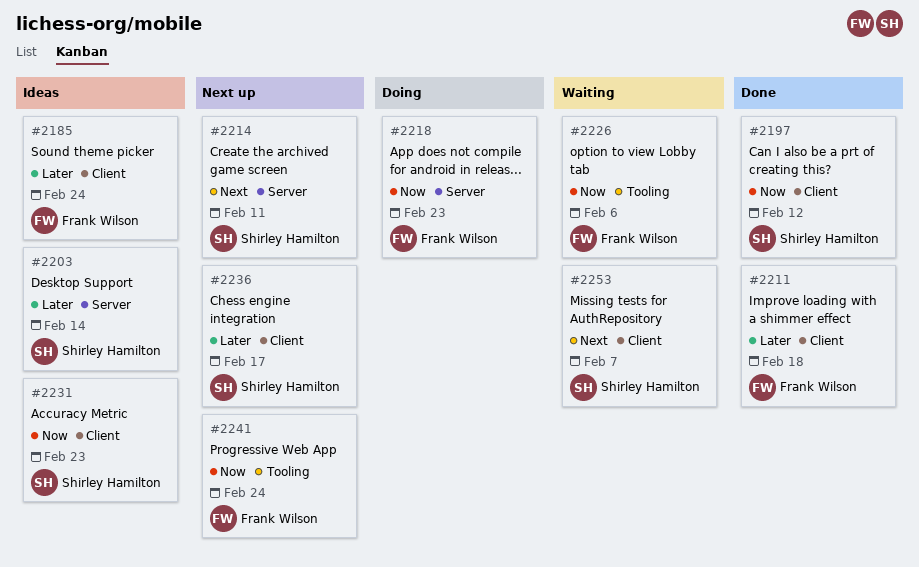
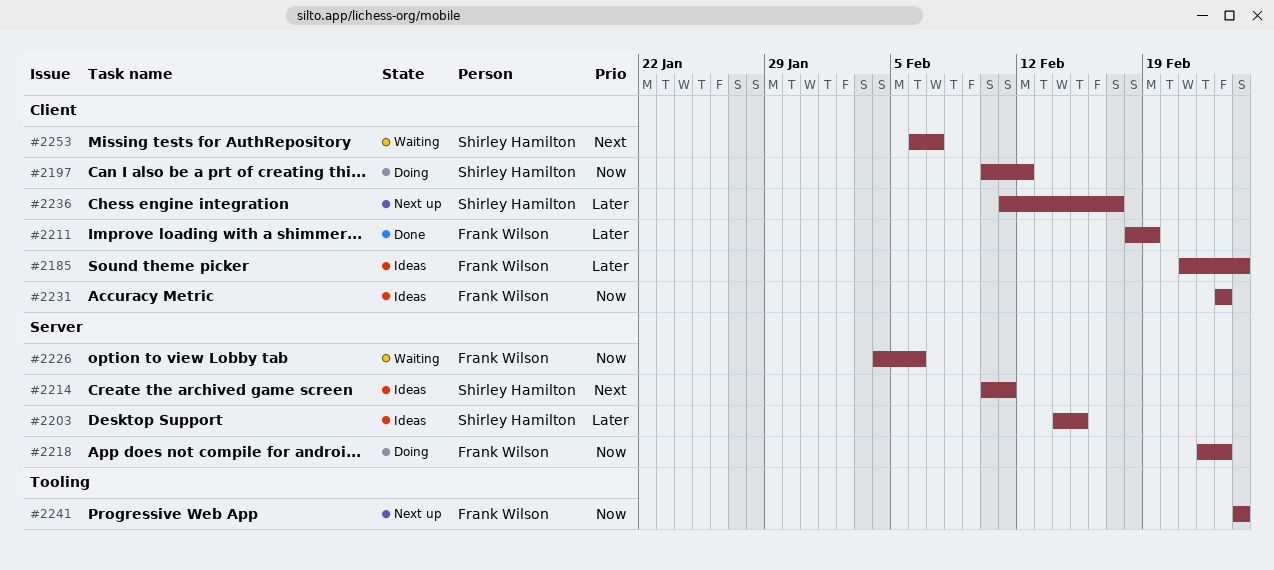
#2197, status: Done -> Doing
#2203, due: Feb 14 -> Feb 15
#2211, due: Feb 18 -> Feb 19
#2214, status: Next up -> Ideas
#2226, label: Tooling -> Server
#2231, owner: Shirley Hamilton -> Frank Wilson

